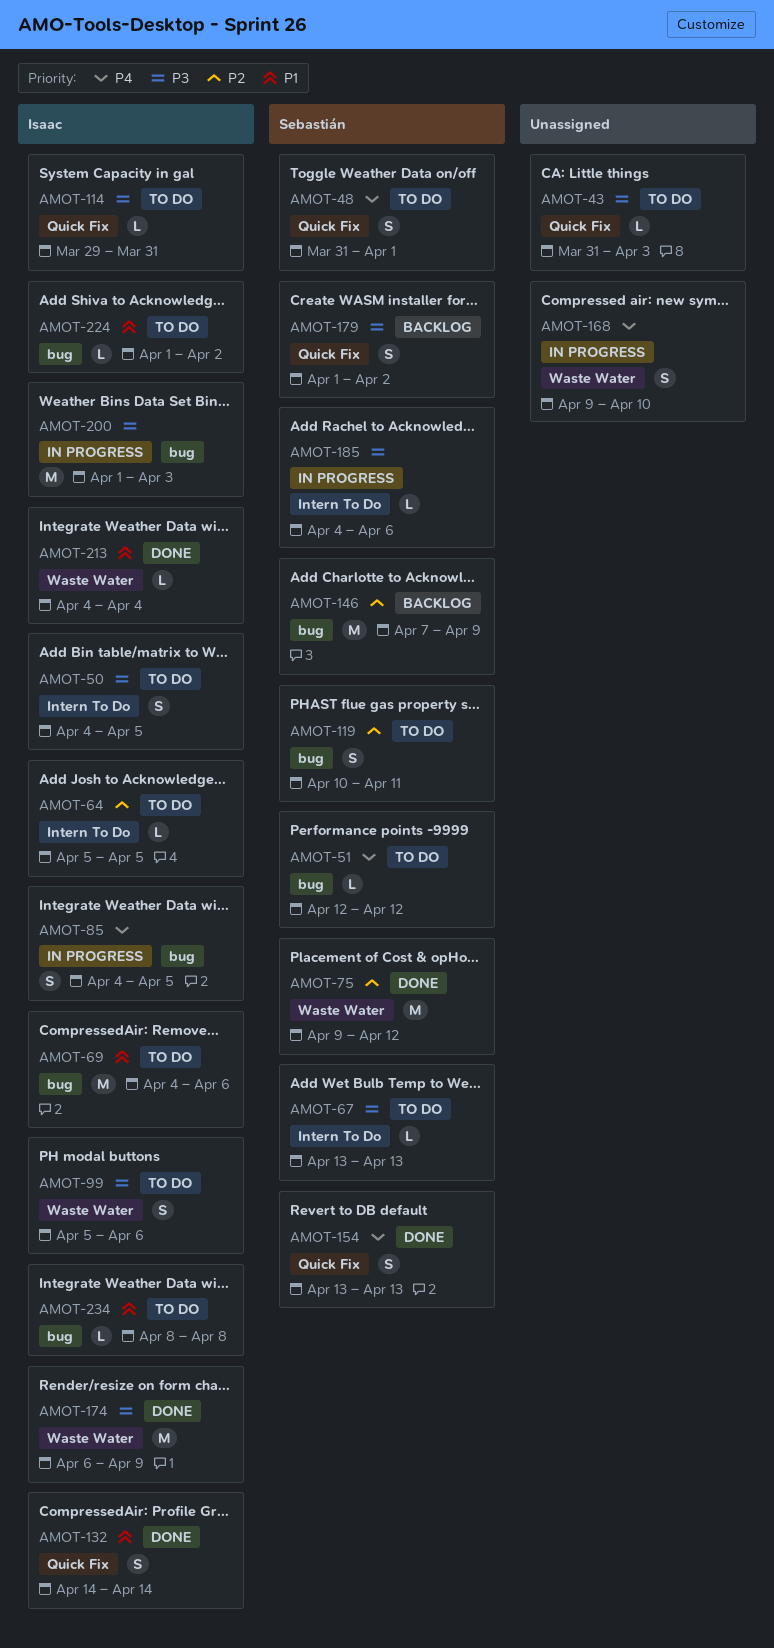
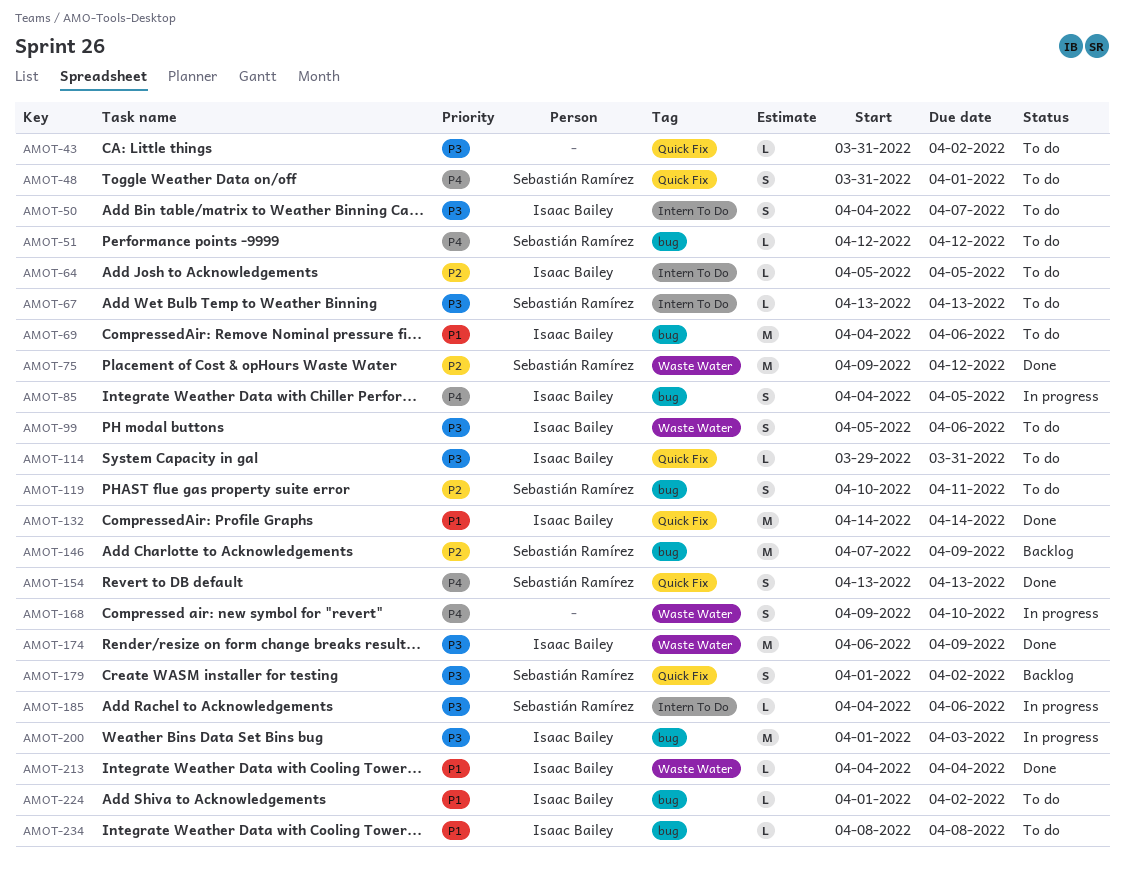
AMOT-43, due: Apr 3 -> Apr 2
AMOT-50, due: Apr 5 -> Apr 7
AMOT-132, estimate: S -> M

